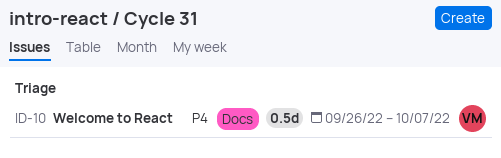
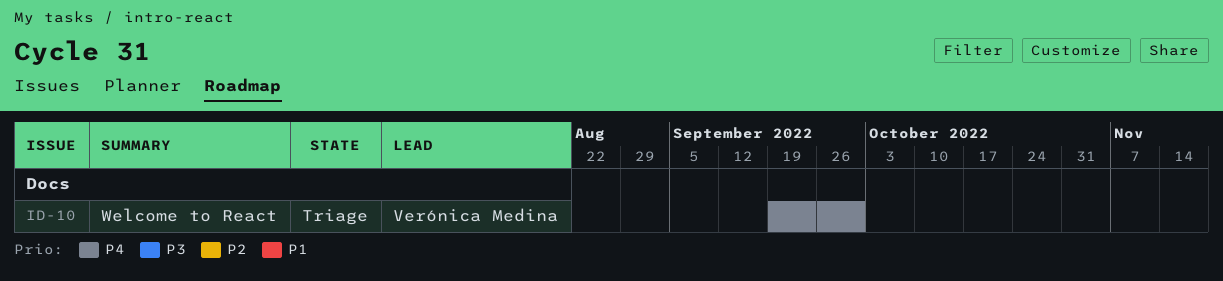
ID-10, start: Sep 26 -> Sep 19
ID-10, due: Oct 7 -> Sep 30

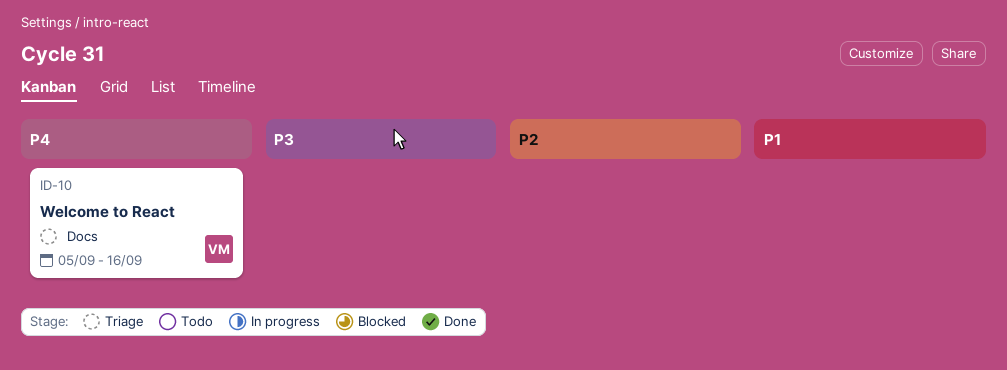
ID-10, start: Sep 19 -> Sep 5
ID-10, due: Sep 30 -> Sep 16

